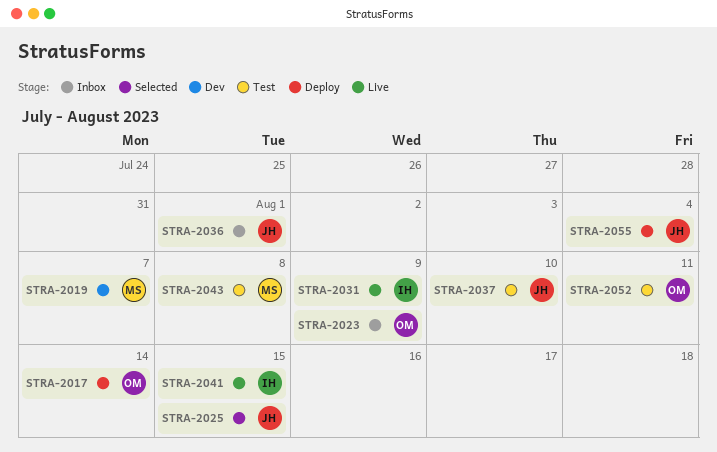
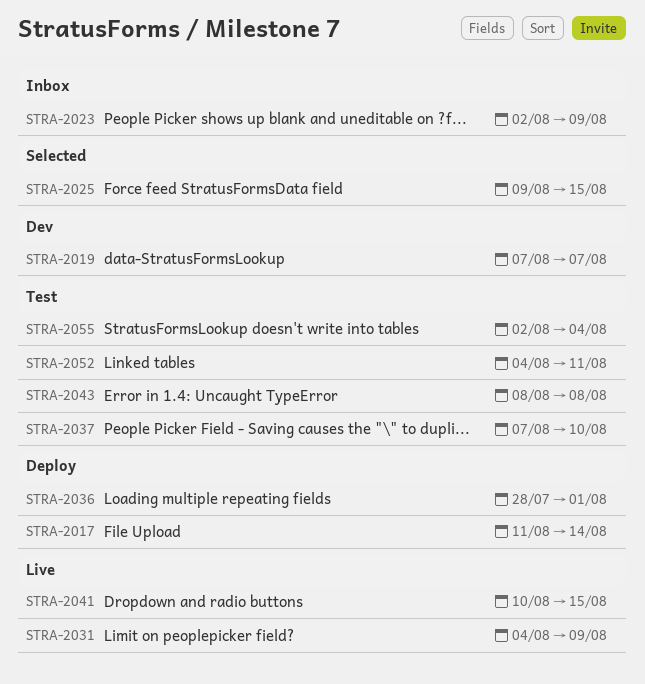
STRA-2036, status: Inbox -> Deploy
STRA-2055, status: Deploy -> Test

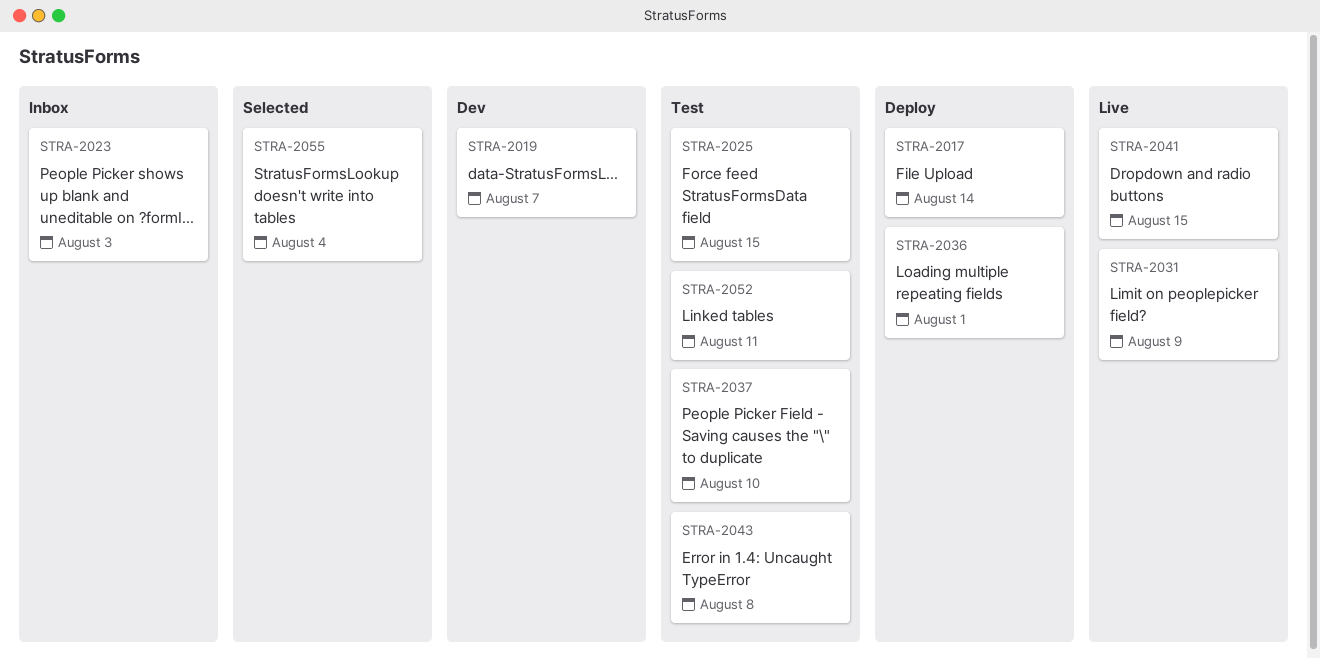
STRA-2023, due: Aug 9 -> Aug 3
STRA-2025, status: Selected -> Test
STRA-2055, status: Test -> Selected

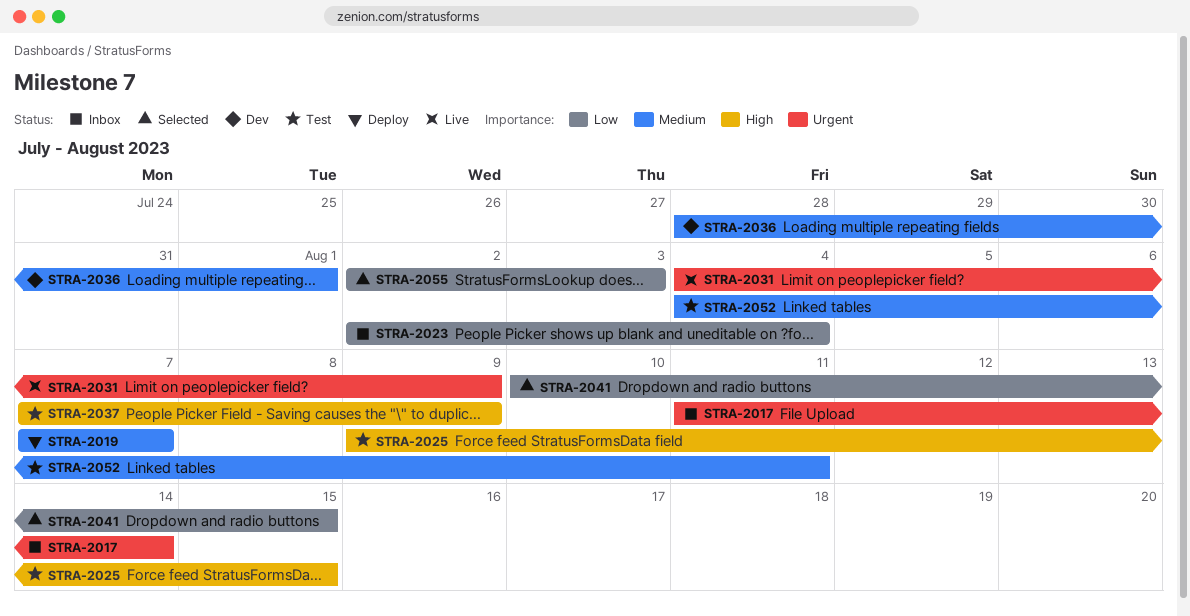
STRA-2017, status: Deploy -> Inbox
STRA-2019, status: Dev -> Deploy
STRA-2023, due: Aug 3 -> Aug 4
STRA-2036, status: Deploy -> Dev
STRA-2037, due: Aug 10 -> Aug 9
STRA-2041, status: Live -> Selected
STRA-2043: present -> none
STRA-2055, due: Aug 4 -> Aug 3

